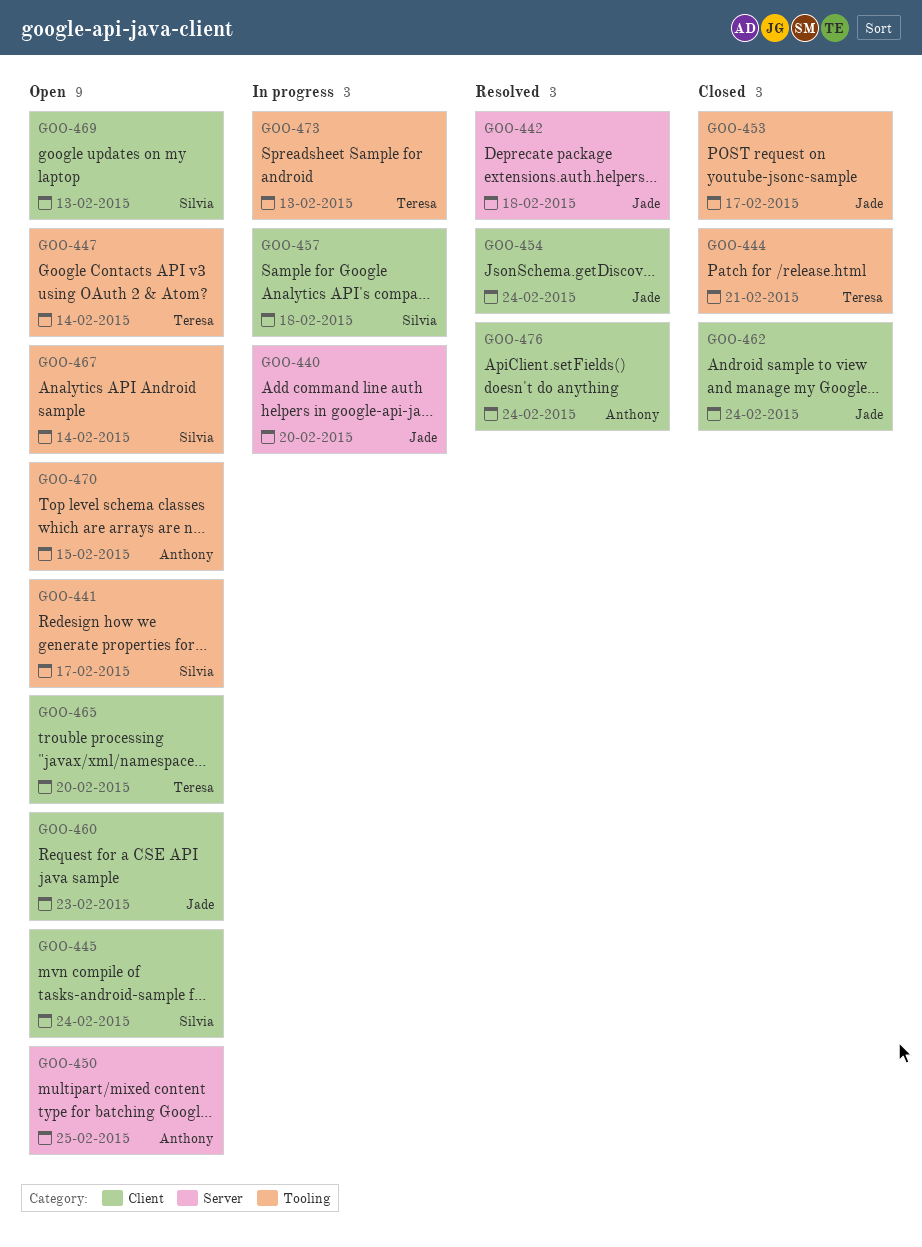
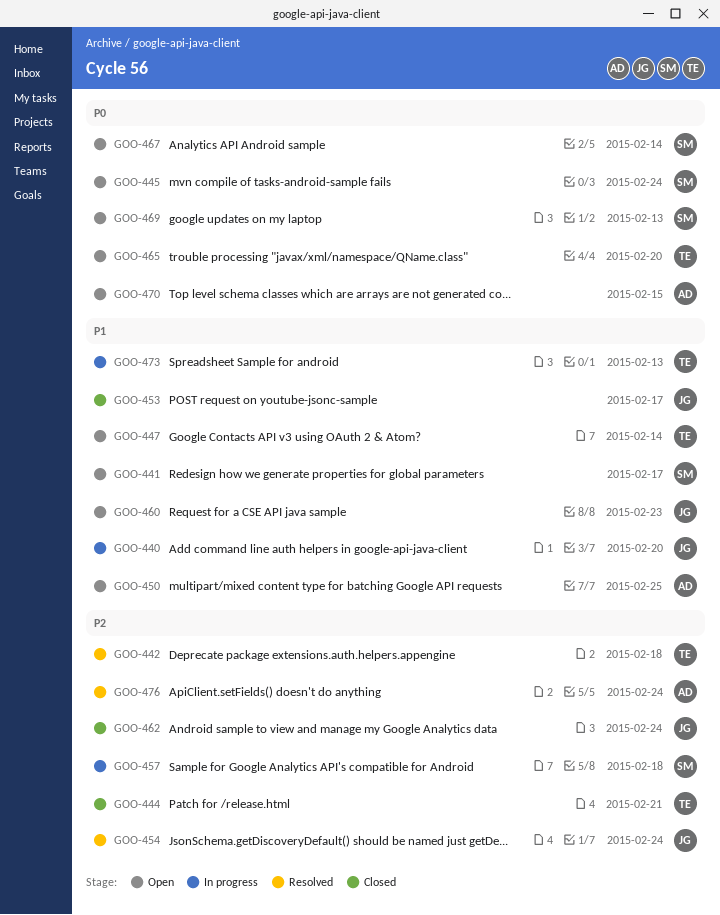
GOO-442, owner: Jade -> Teresa

